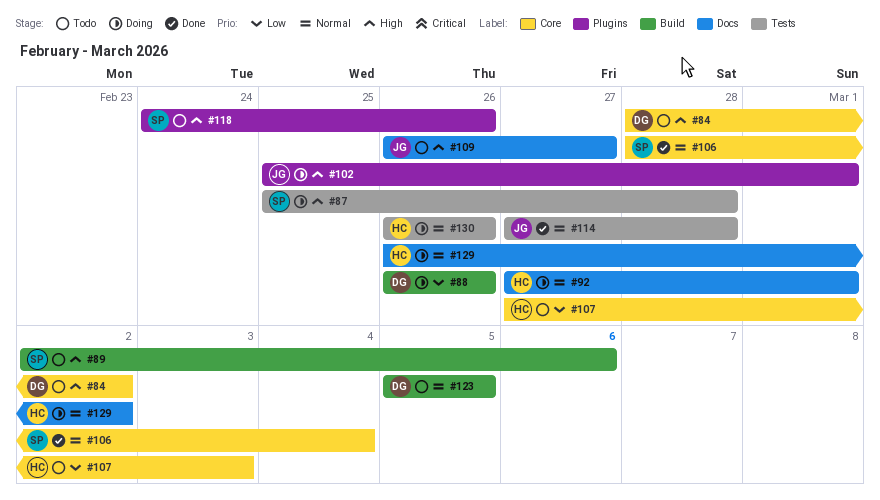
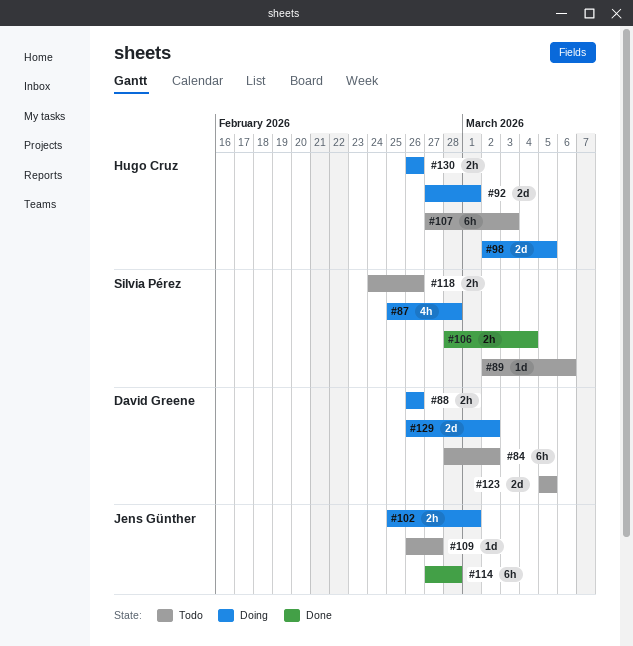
#98: none -> present
#129, owner: Hugo Cruz -> David Greene

